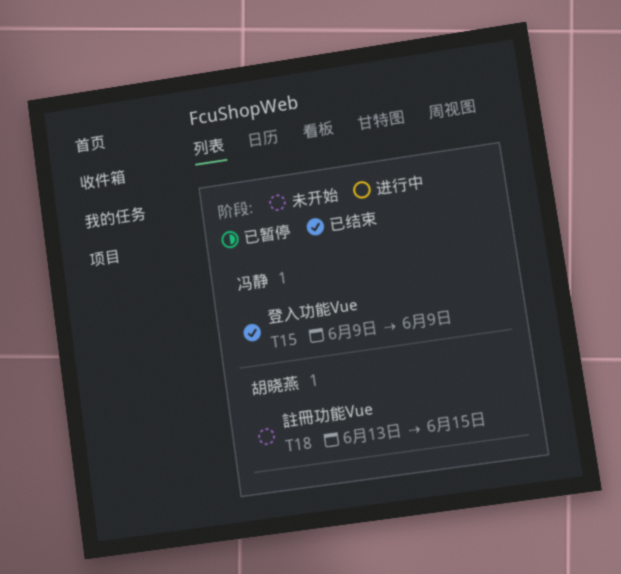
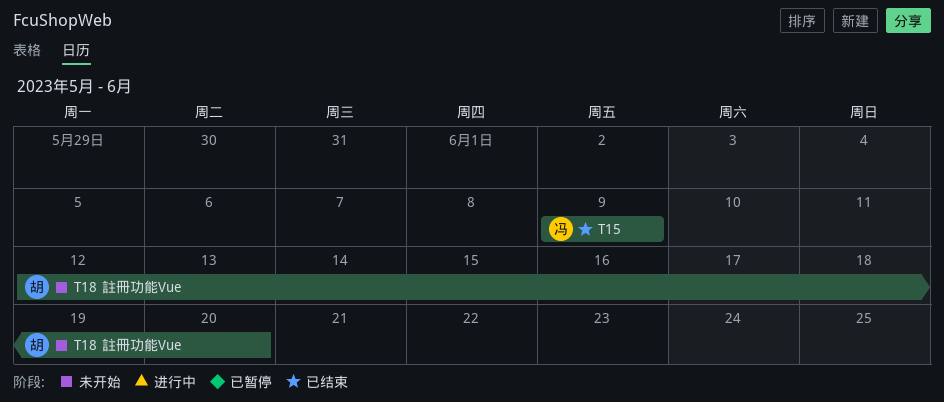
T18, start: Jun 13 -> Jun 12
T18, due: Jun 15 -> Jun 20

